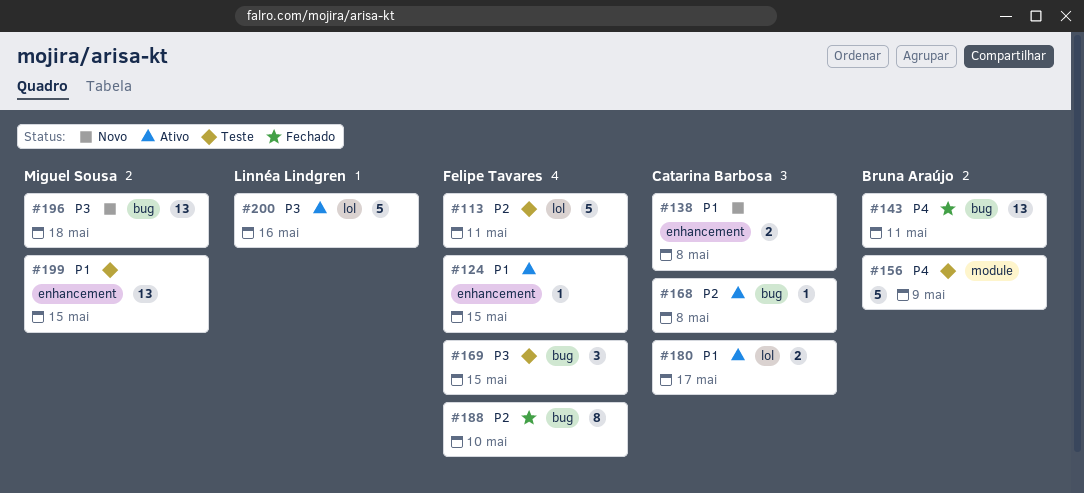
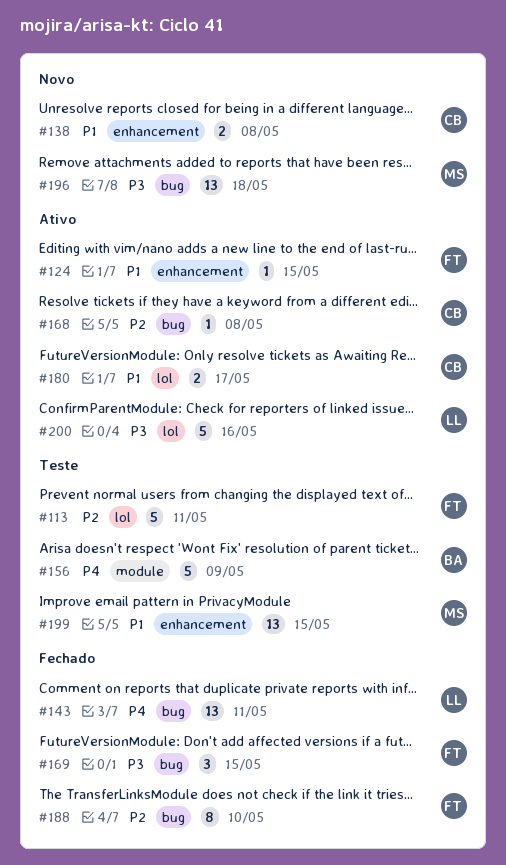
#143, owner: Bruna Araújo -> Linnéa Lindgren
#169, status: Teste -> Fechado

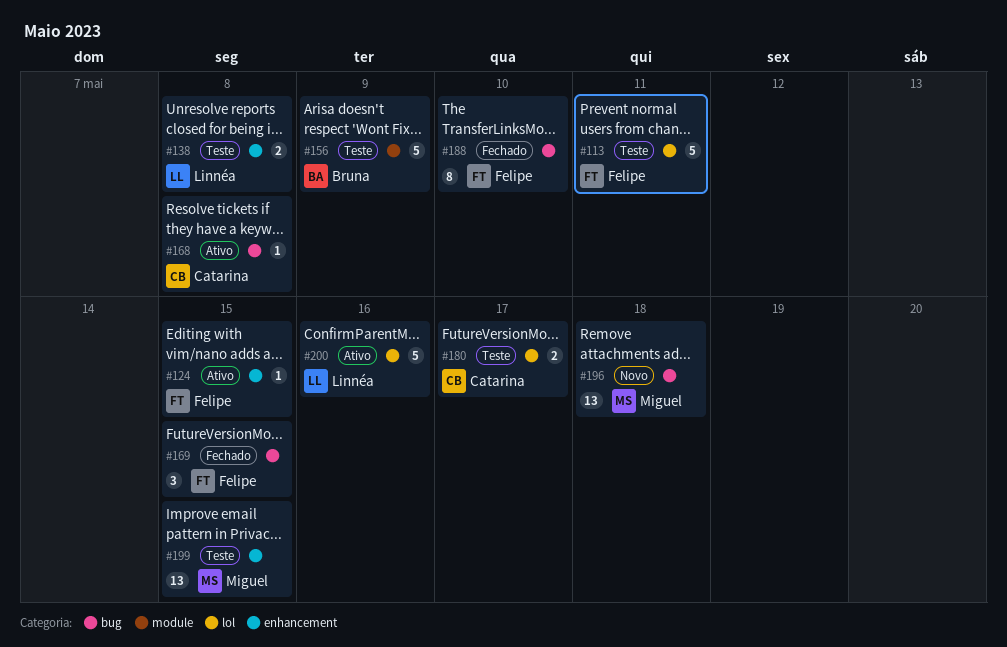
#138, status: Novo -> Teste
#138, owner: Catarina -> Linnéa
#143: present -> none
#180, status: Ativo -> Teste

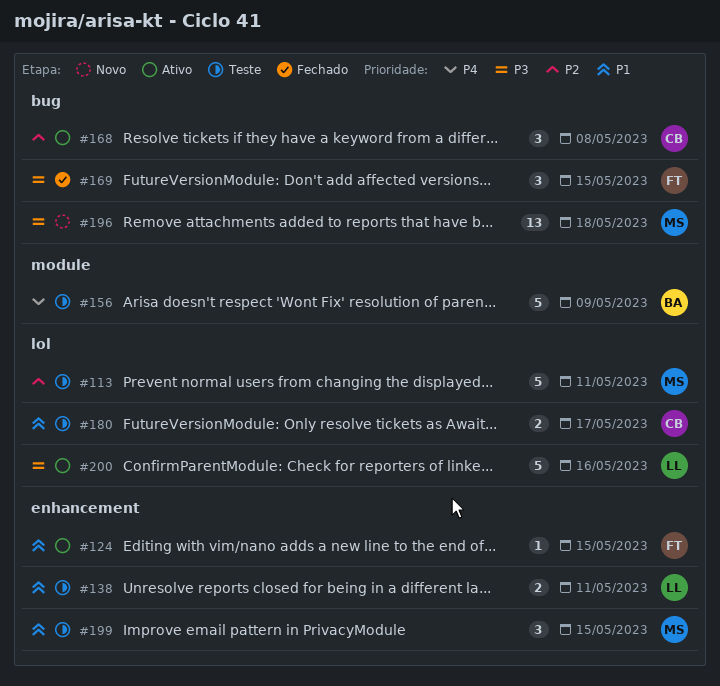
#113, owner: Felipe -> Miguel
#138, due: May 8 -> May 11
#168, estimate: 1 -> 3
#188: present -> none
#199, estimate: 13 -> 3

